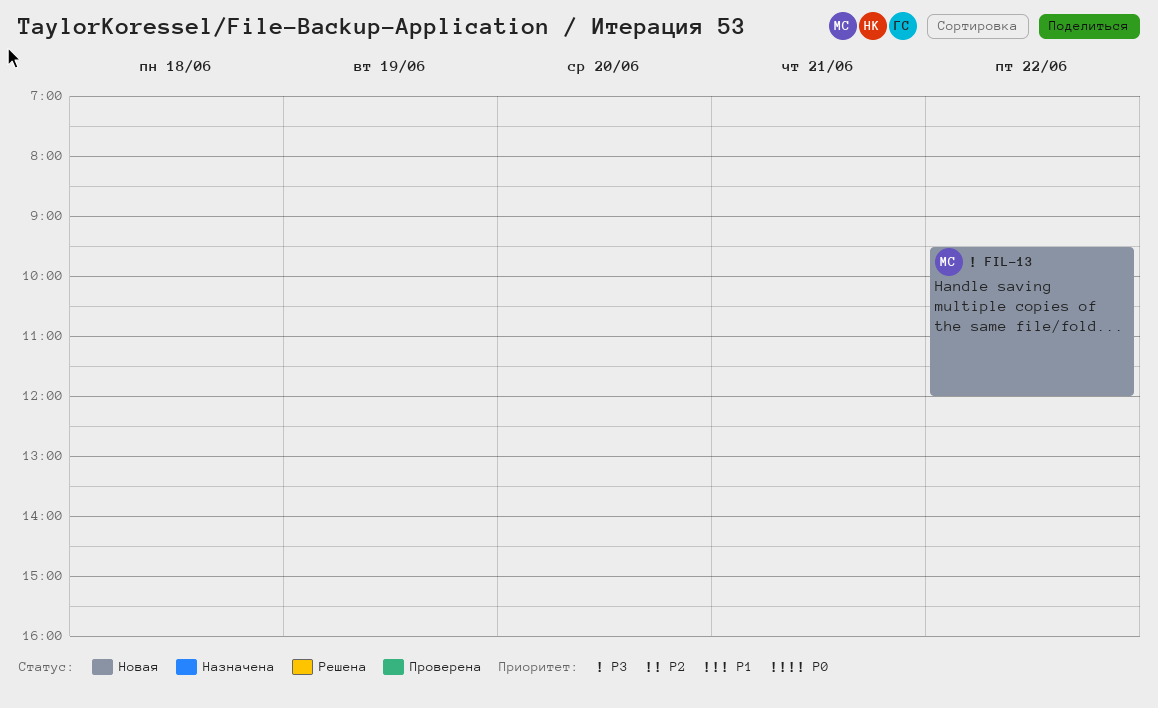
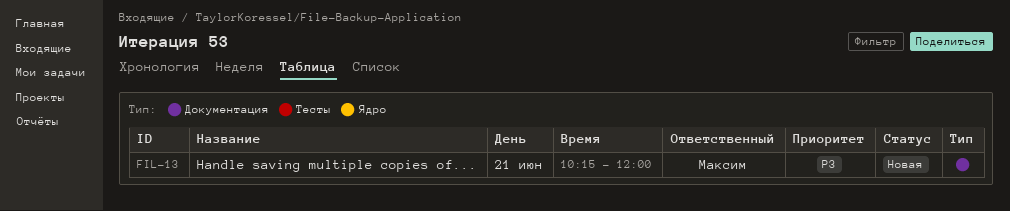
FIL-13, day: Jun 22 -> Jun 21
FIL-13, begins: 09:30 -> 10:15

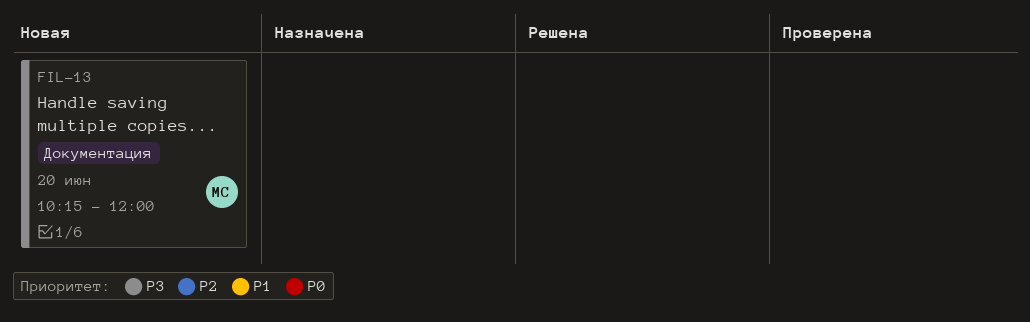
FIL-13, day: Jun 21 -> Jun 20

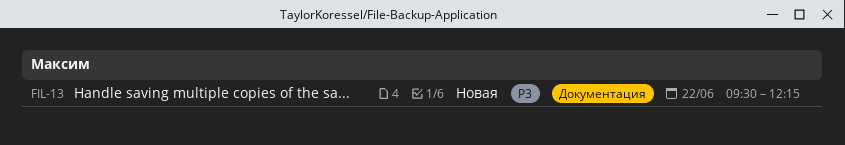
FIL-13, day: Jun 20 -> Jun 22
FIL-13, begins: 10:15 -> 09:30
FIL-13, ends: 12:00 -> 12:15

